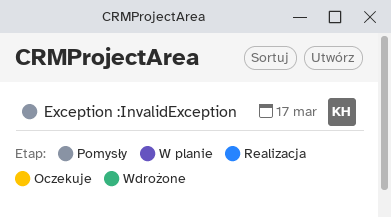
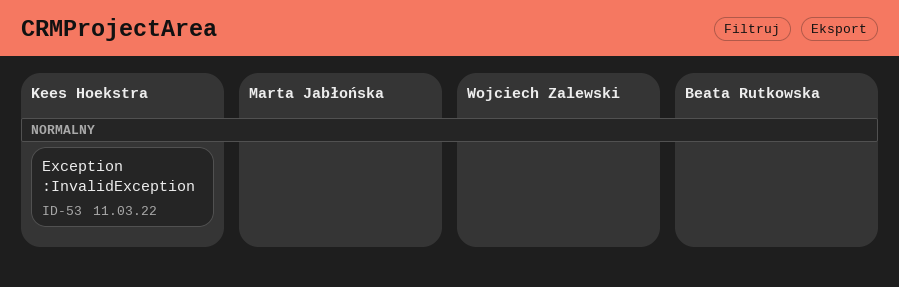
Exception :InvalidException, due: Mar 17 -> Mar 11

